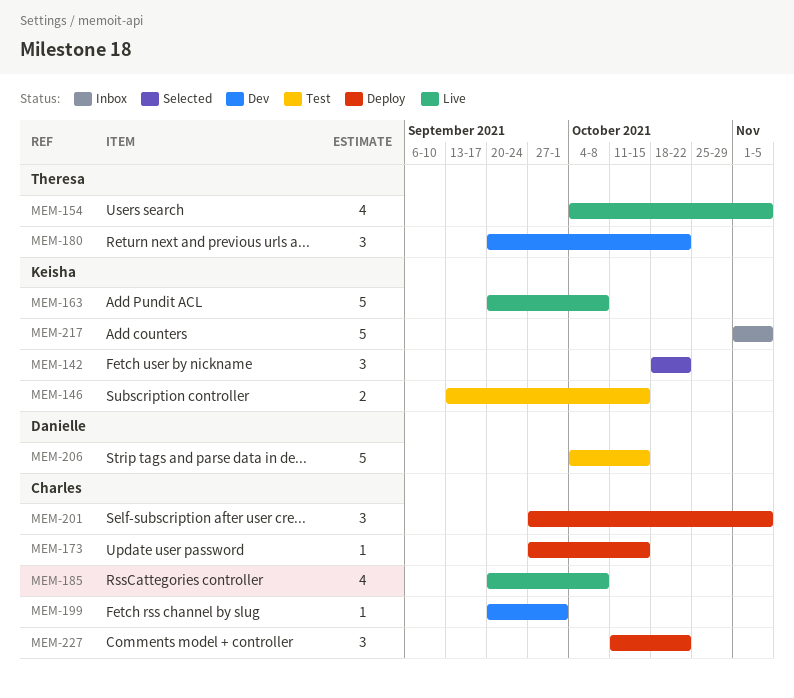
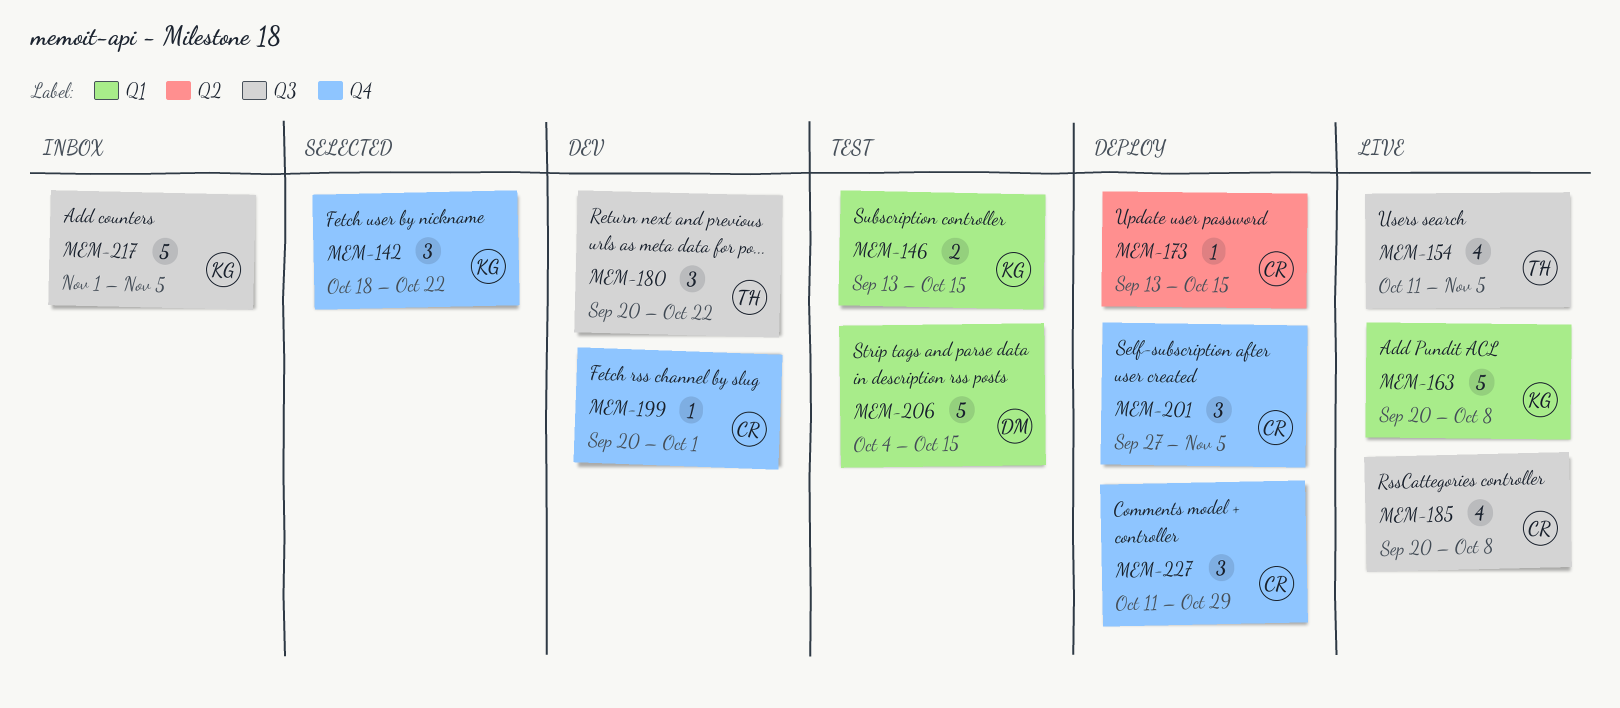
MEM-154, start: Oct 4 -> Oct 11
MEM-173, start: Sep 27 -> Sep 13
MEM-227, due: Oct 22 -> Oct 29

